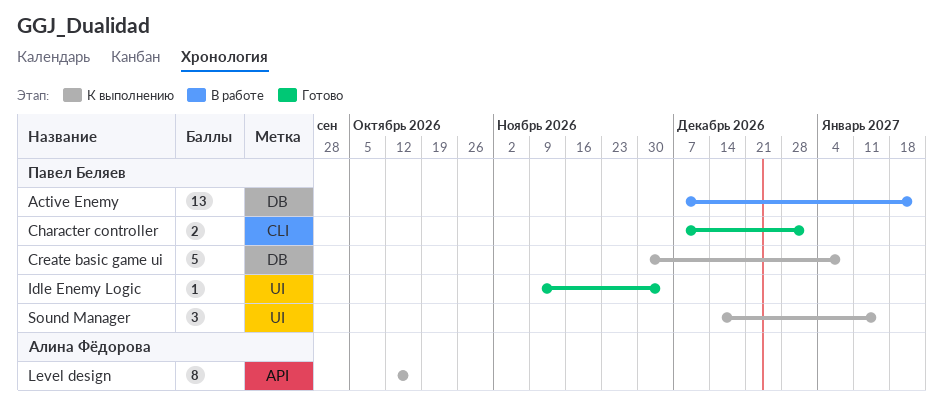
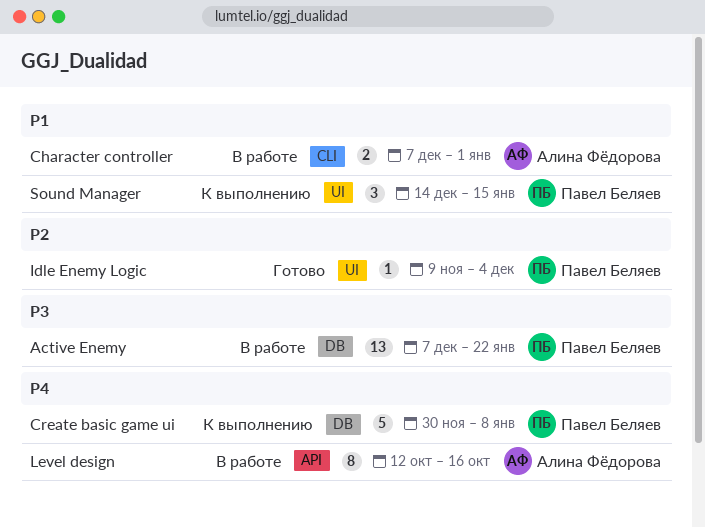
Character controller, status: Готово -> В работе
Character controller, owner: Павел Беляев -> Алина Фёдорова
Level design, status: К выполнению -> В работе

